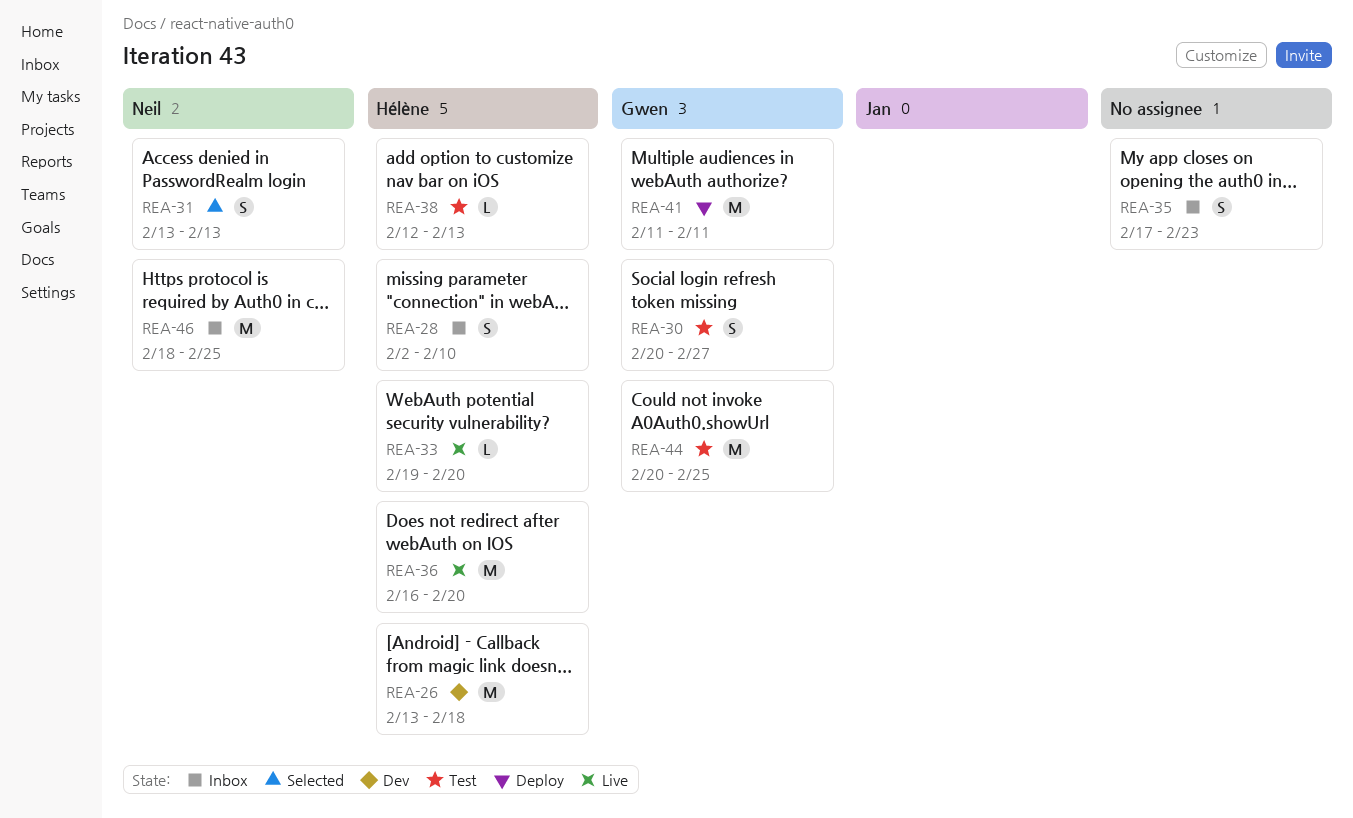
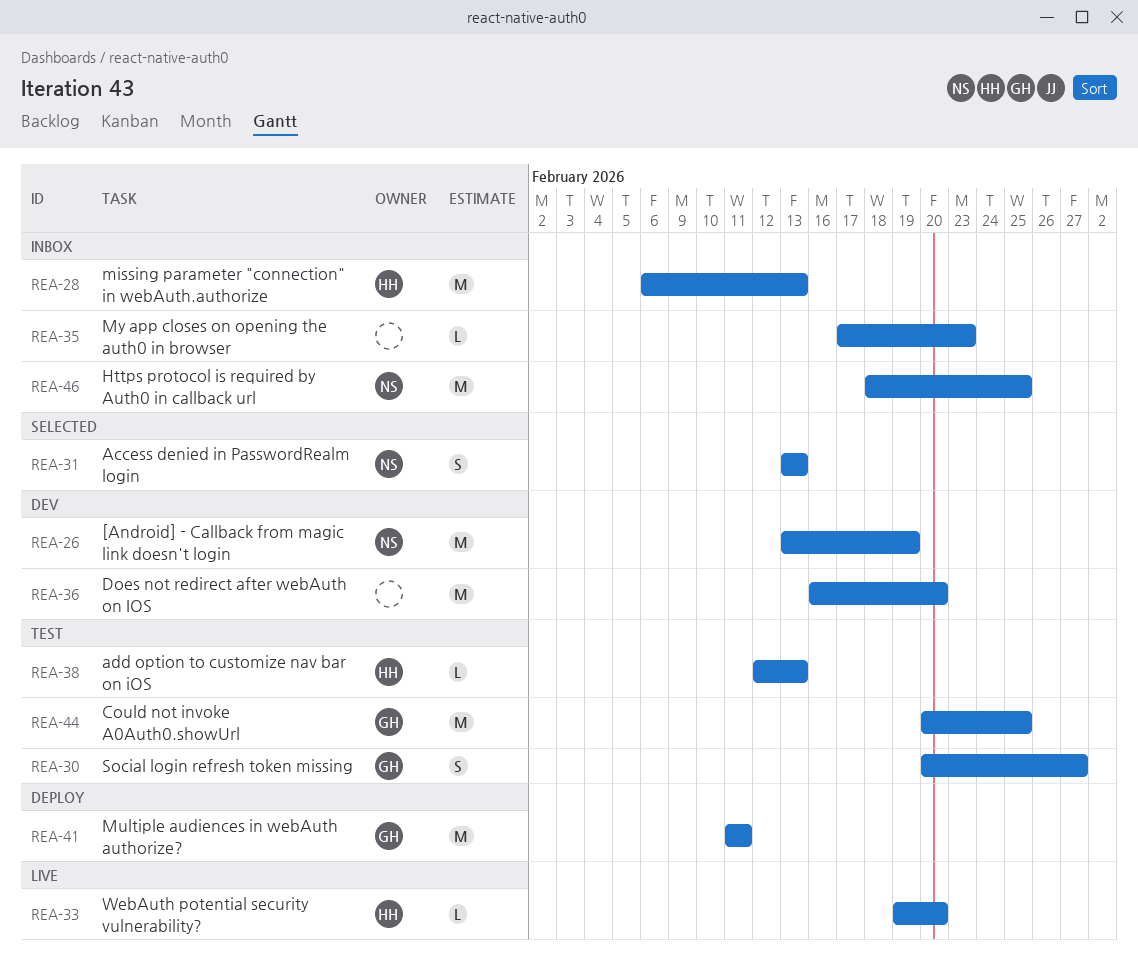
REA-26, owner: Hélène -> Neil
REA-26, due: Feb 18 -> Feb 19
REA-28, estimate: S -> M
REA-28, start: Feb 2 -> Feb 6
REA-28, due: Feb 10 -> Feb 13
REA-35, estimate: S -> L
REA-36, status: Live -> Dev
REA-36, owner: Hélène -> none

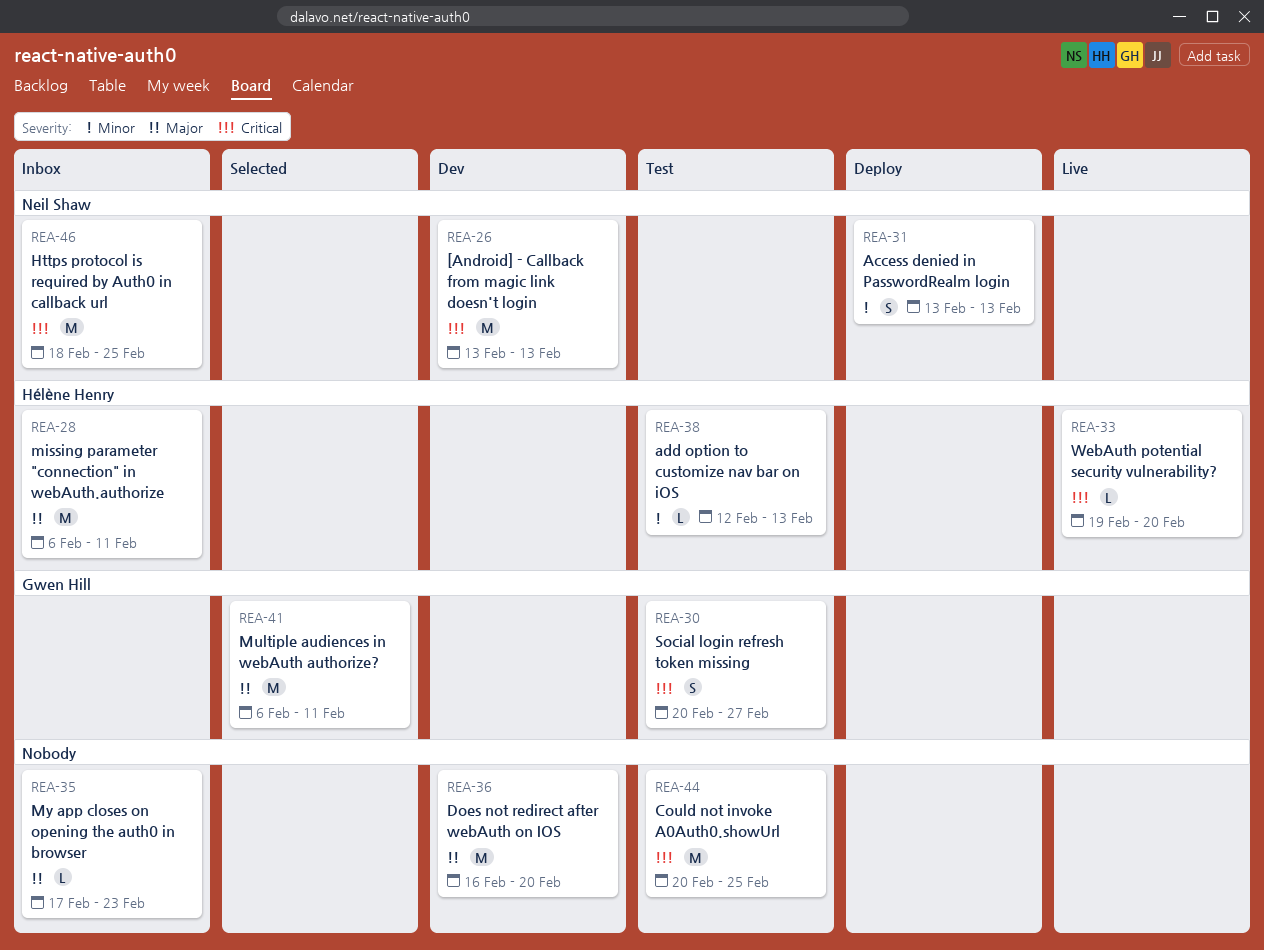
REA-26, due: Feb 19 -> Feb 13
REA-28, due: Feb 13 -> Feb 11
REA-31, status: Selected -> Deploy
REA-41, status: Deploy -> Selected
REA-41, start: Feb 11 -> Feb 6
REA-44, owner: Gwen Hill -> none

